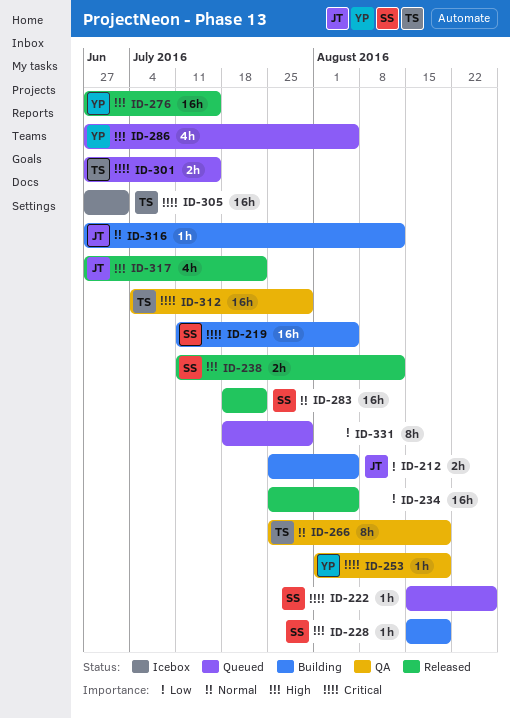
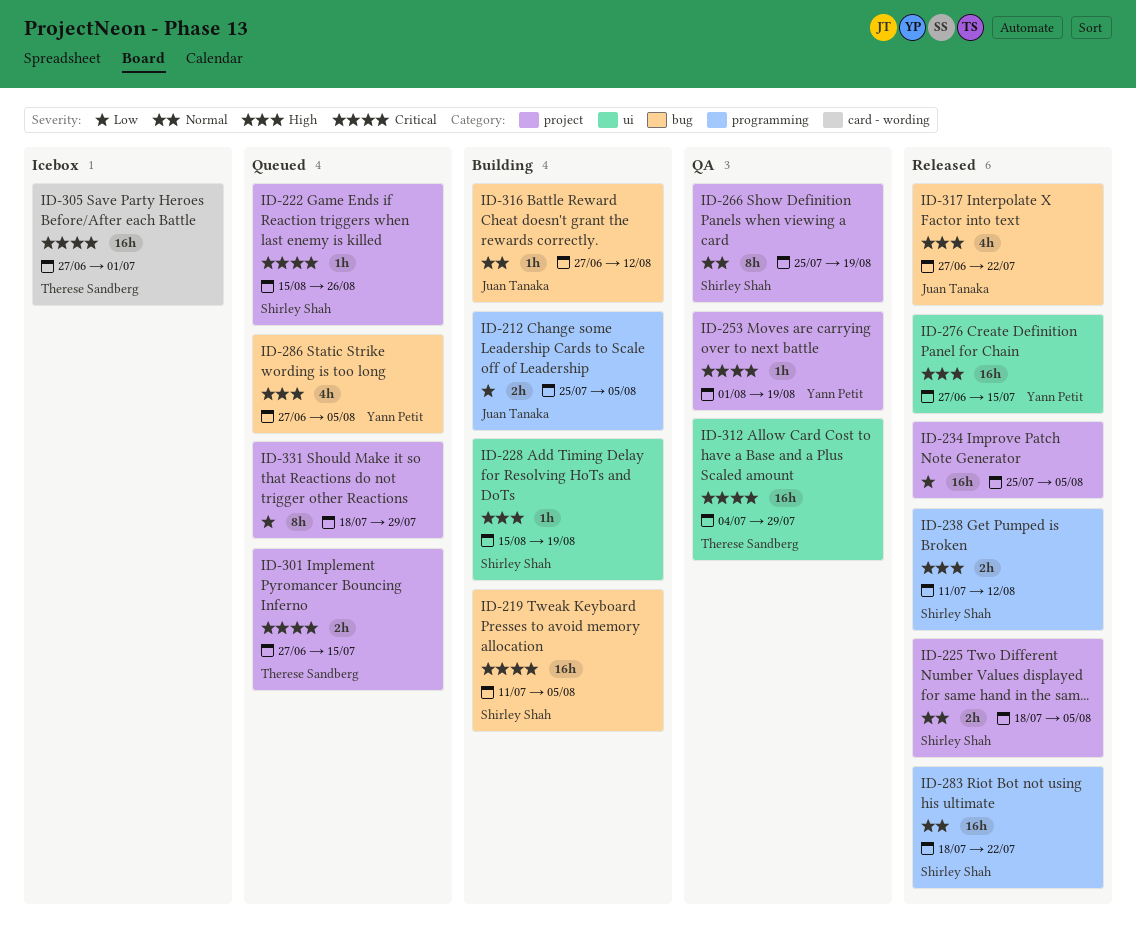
ID-225: none -> present
ID-266, owner: Therese Sandberg -> Shirley Shah

